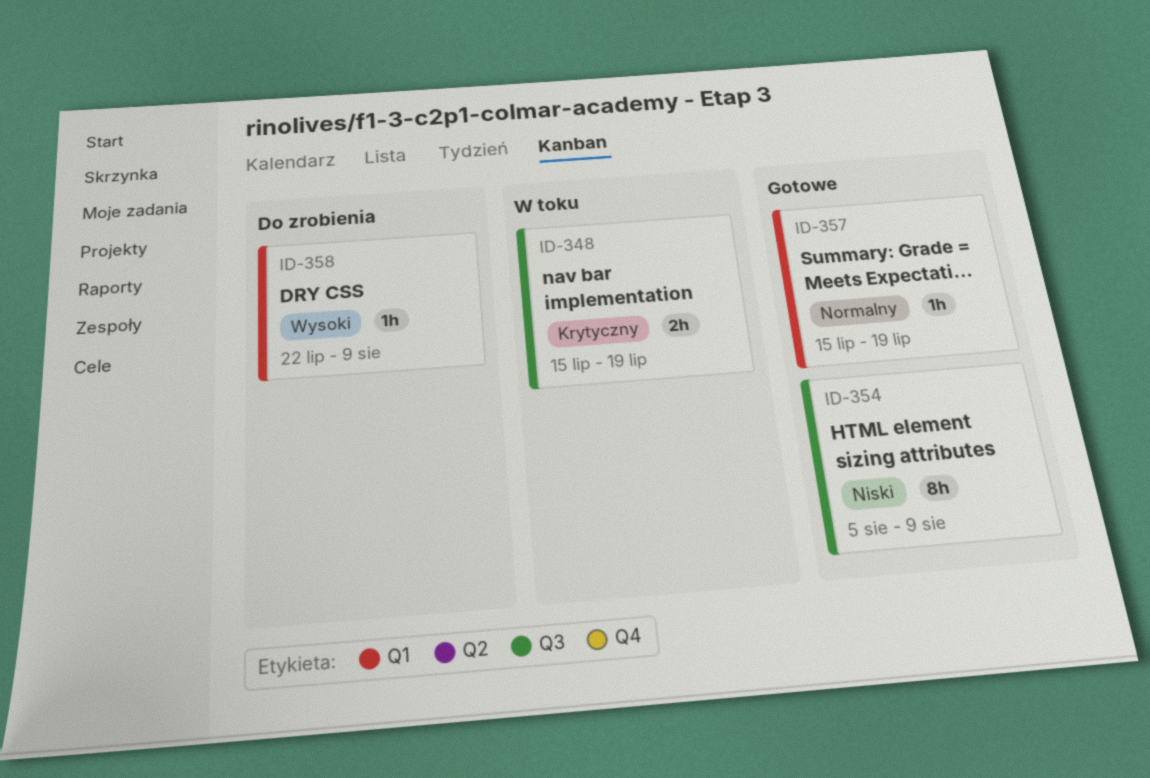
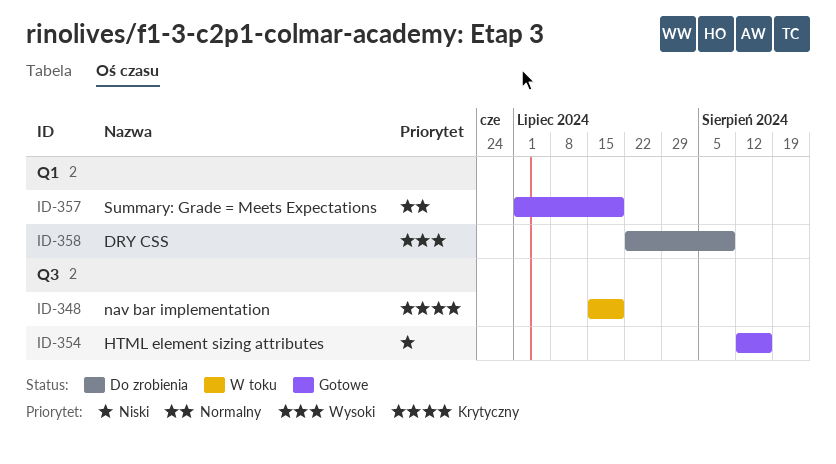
ID-354, start: Aug 5 -> Aug 12
ID-354, due: Aug 9 -> Aug 16
ID-357, start: Jul 15 -> Jul 1

